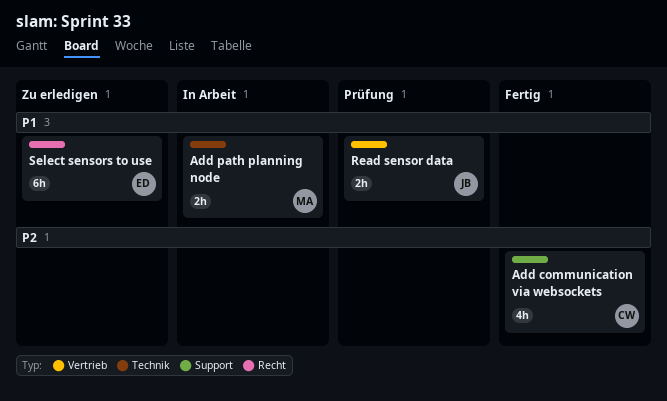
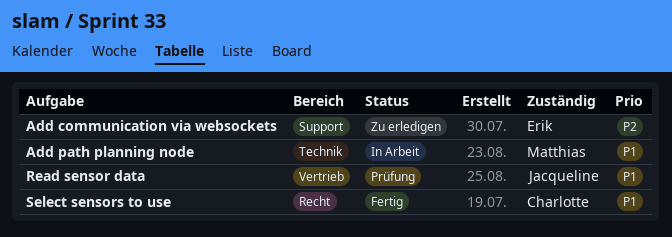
Add communication via websockets, status: Fertig -> Zu erledigen
Add communication via websockets, owner: Charlotte -> Erik
Select sensors to use, status: Zu erledigen -> Fertig
Select sensors to use, owner: Erik -> Charlotte

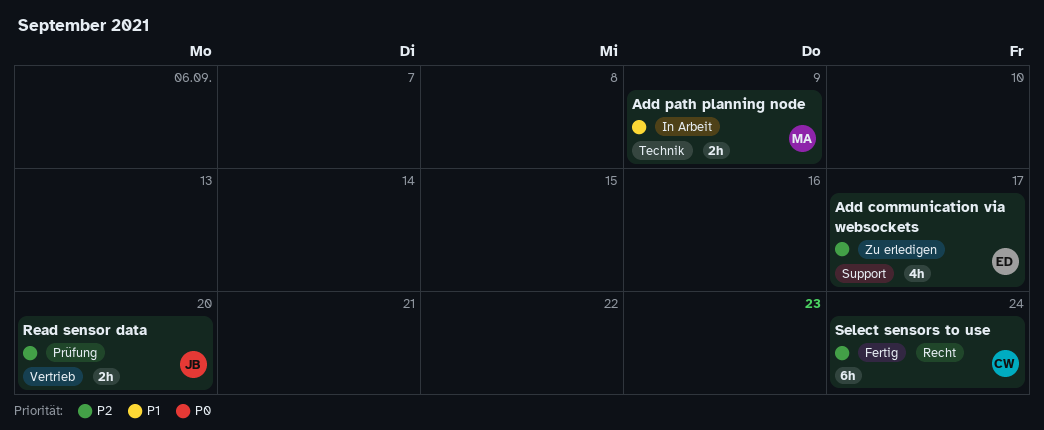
Read sensor data, priority: P1 -> P2
Select sensors to use, priority: P1 -> P2

